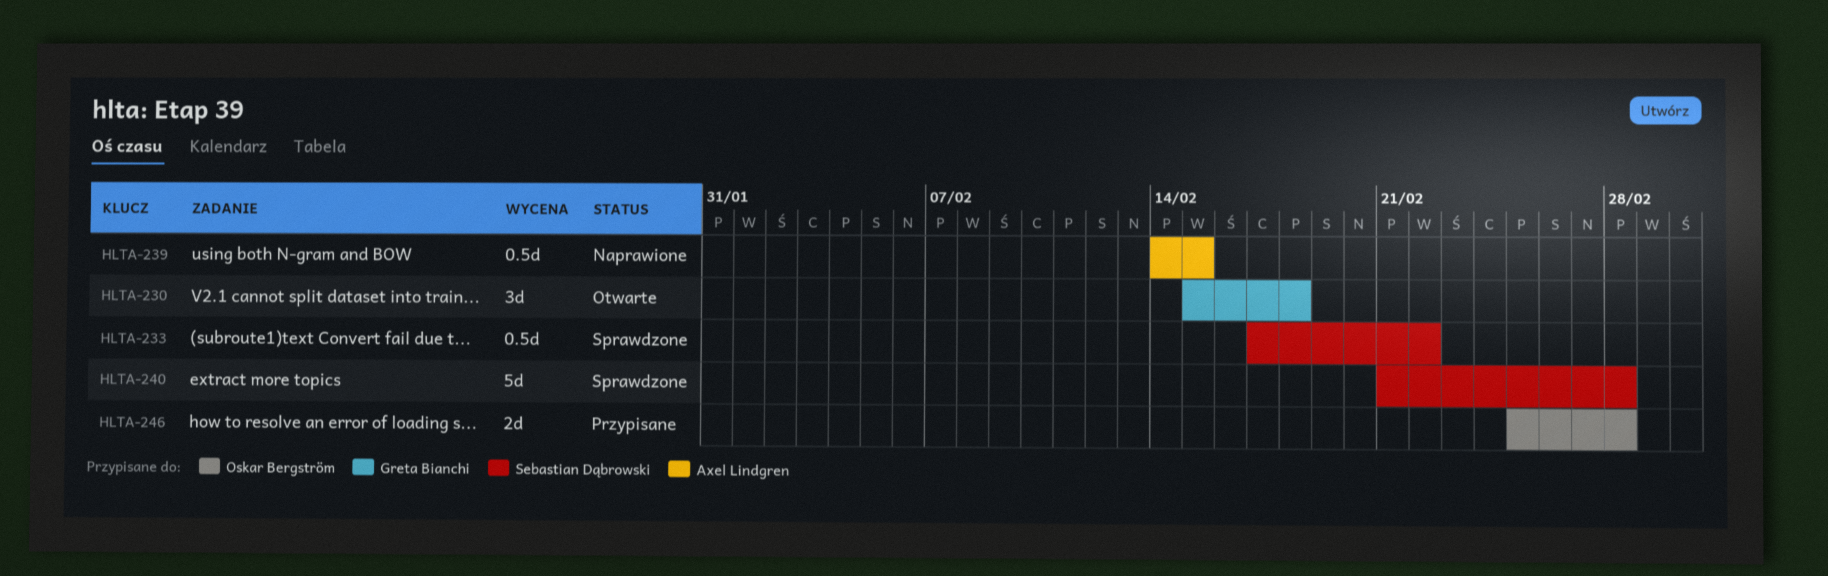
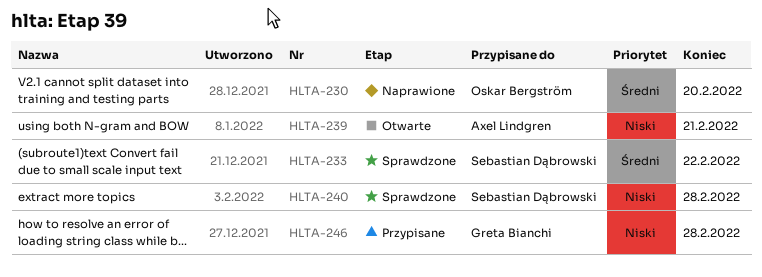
HLTA-230, status: Otwarte -> Naprawione
HLTA-230, owner: Greta Bianchi -> Oskar Bergström
HLTA-230, due: Feb 18 -> Feb 20
HLTA-239, status: Naprawione -> Otwarte
HLTA-239, due: Feb 15 -> Feb 21
HLTA-246, owner: Oskar Bergström -> Greta Bianchi

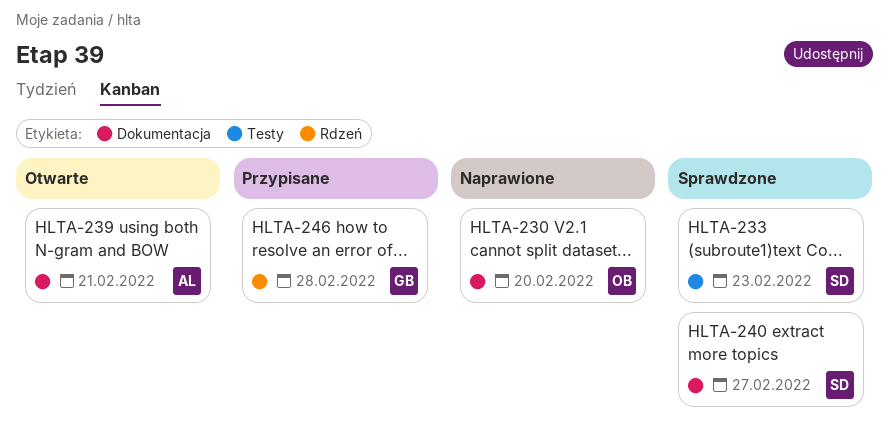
HLTA-233, due: Feb 22 -> Feb 23
HLTA-240, due: Feb 28 -> Feb 27

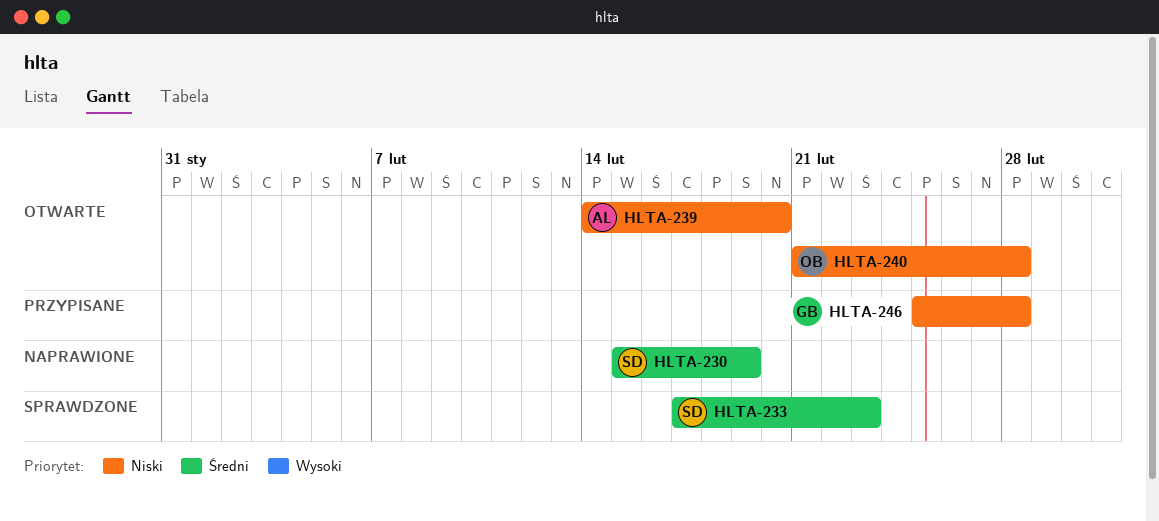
HLTA-230, owner: OB -> SD
HLTA-230, due: Feb 20 -> Feb 19
HLTA-239, due: Feb 21 -> Feb 20
HLTA-240, status: Sprawdzone -> Otwarte
HLTA-240, owner: SD -> OB
HLTA-240, due: Feb 27 -> Feb 28

